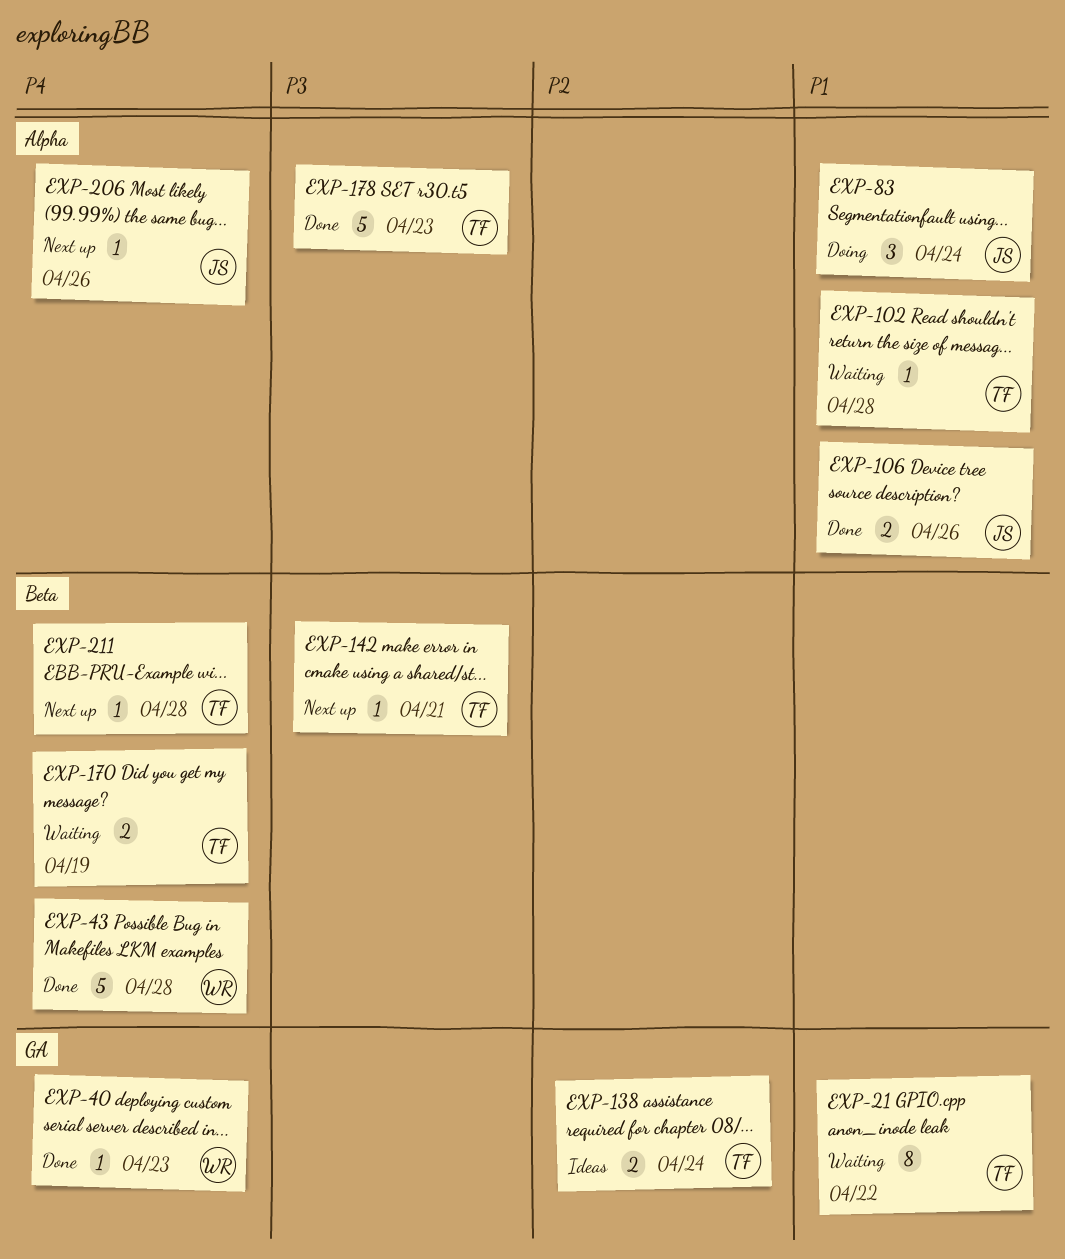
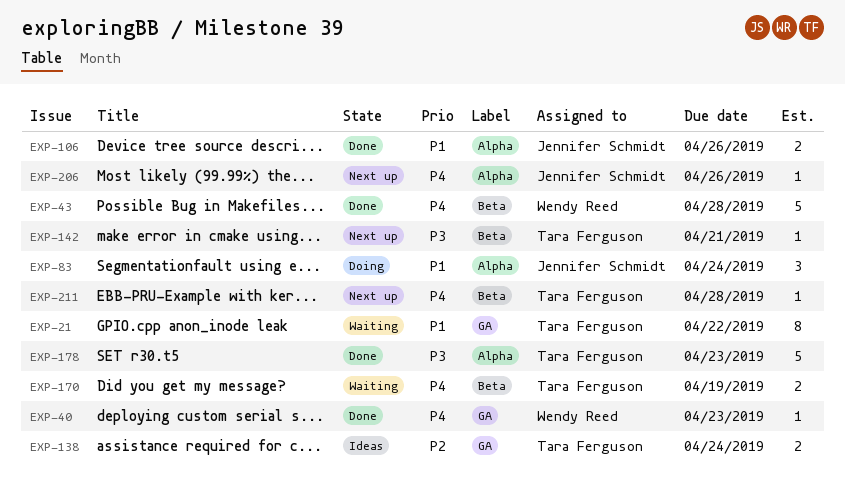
EXP-102: present -> none

